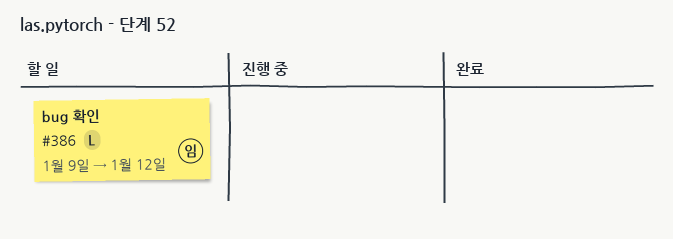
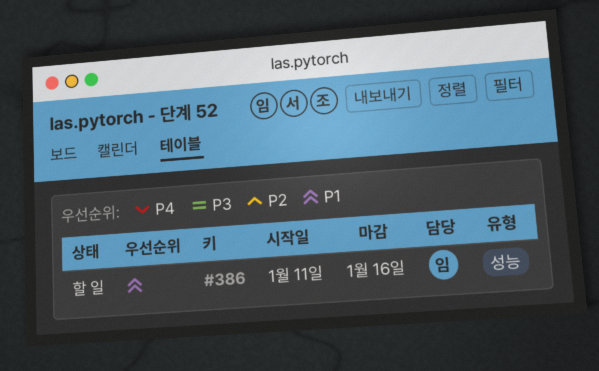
#386, start: Jan 9 -> Jan 11
#386, due: Jan 12 -> Jan 16

